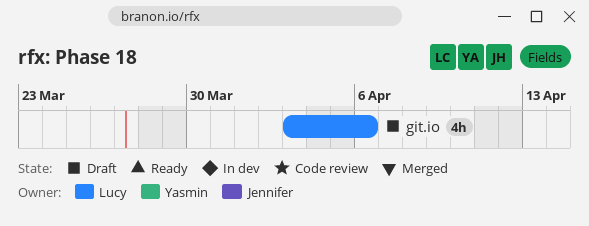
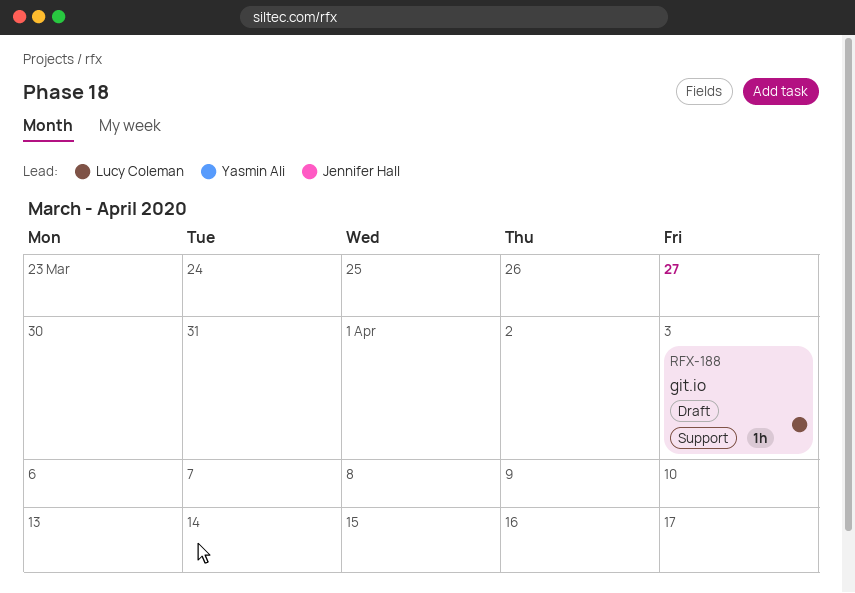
git.io, estimate: 4h -> 1h
git.io, due: Apr 6 -> Apr 3

